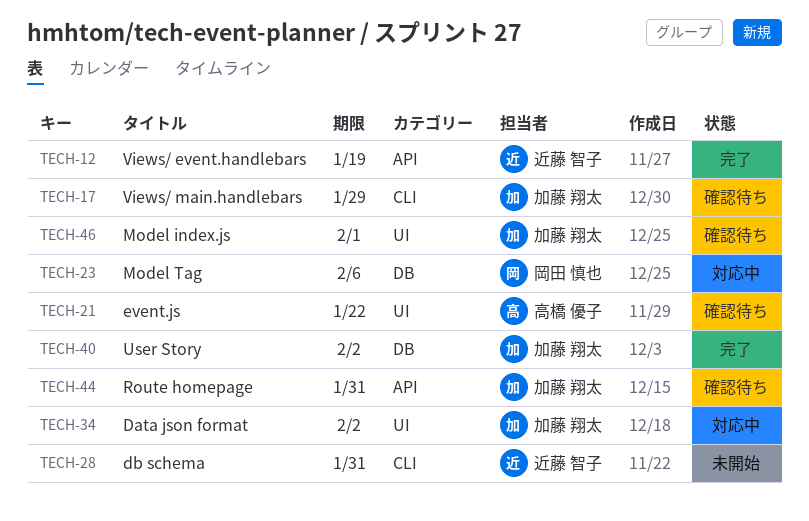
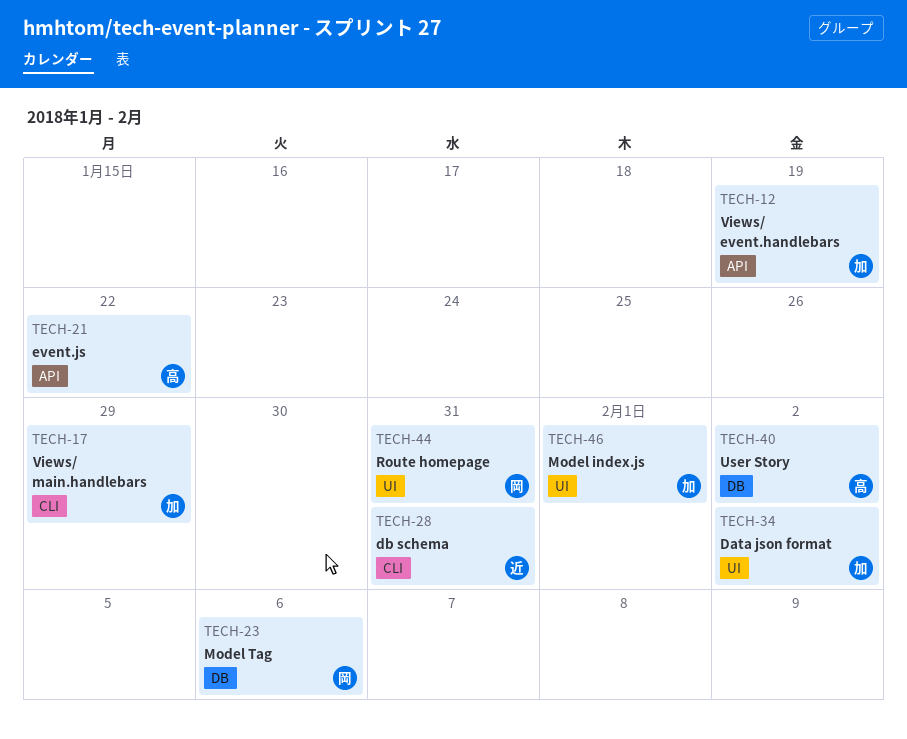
TECH-12, owner: 近藤 智子 -> 加藤 翔太
TECH-21, label: UI -> API
TECH-40, owner: 加藤 翔太 -> 高橋 優子
TECH-44, owner: 加藤 翔太 -> 岡田 慎也
TECH-44, label: API -> UI

